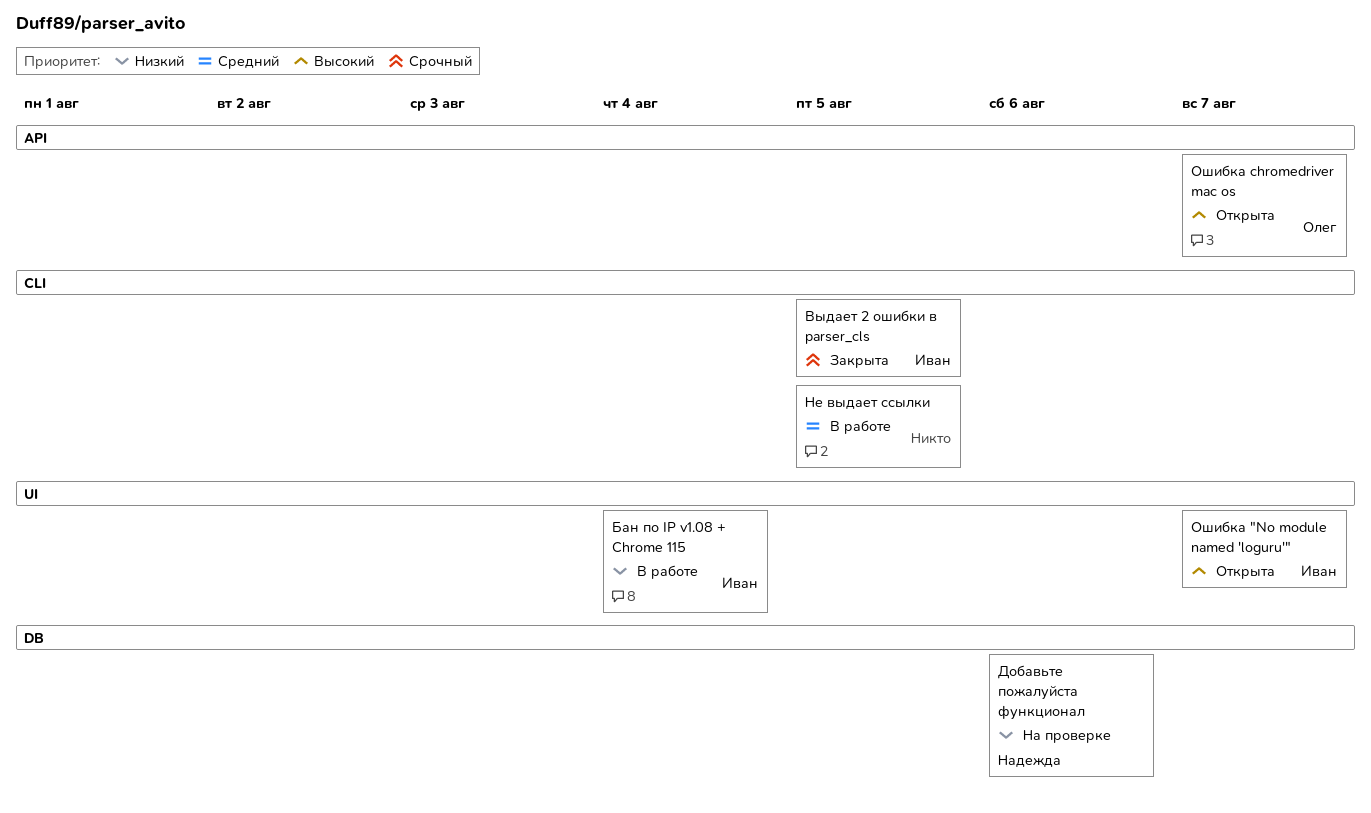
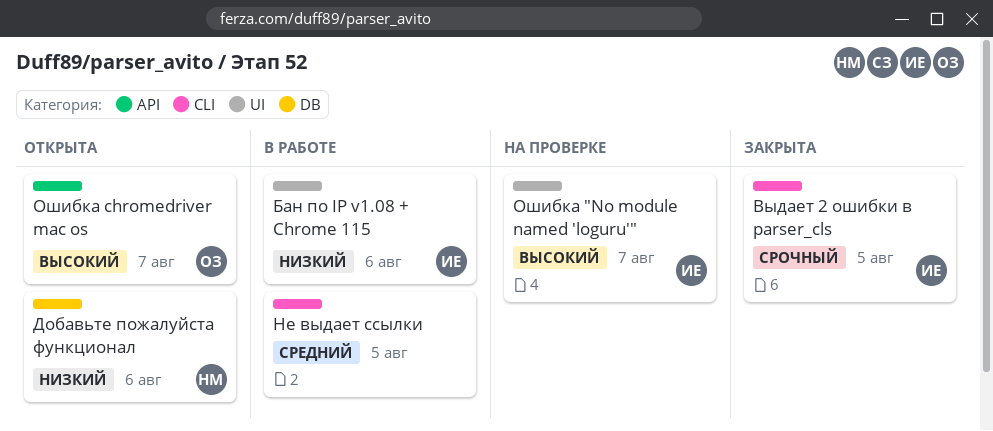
Бан по IP v1.08 + Chrome 115, due: Aug 4 -> Aug 6
Добавьте пожалуйста функционал, status: На проверке -> Открыта
Ошибка "No module named 'loguru'", status: Открыта -> На проверке

